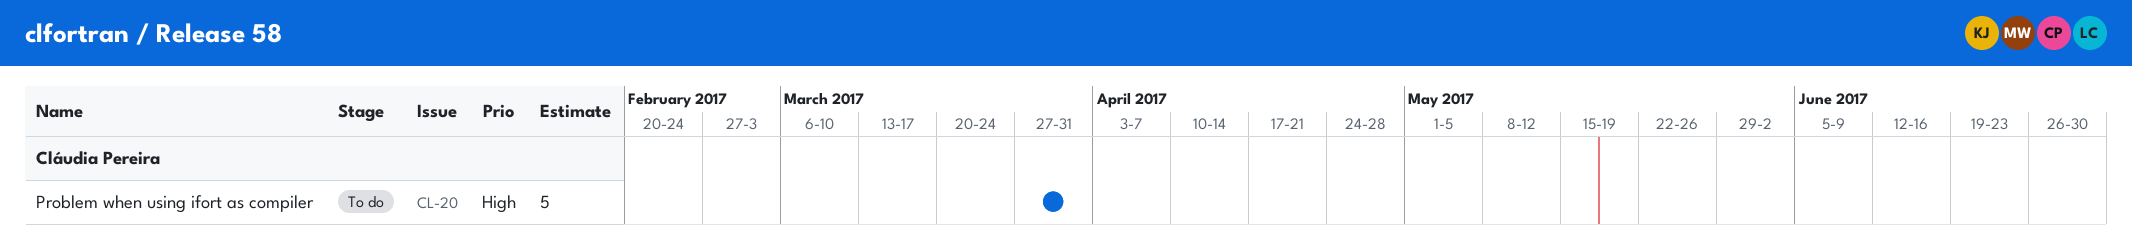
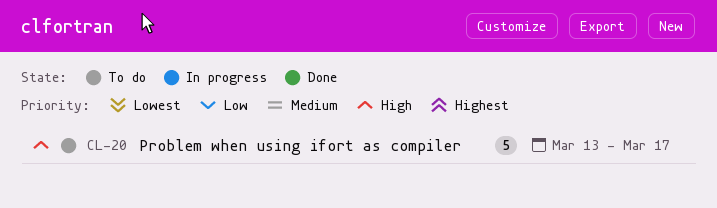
CL-20, start: Mar 27 -> Mar 13
CL-20, due: Mar 31 -> Mar 17

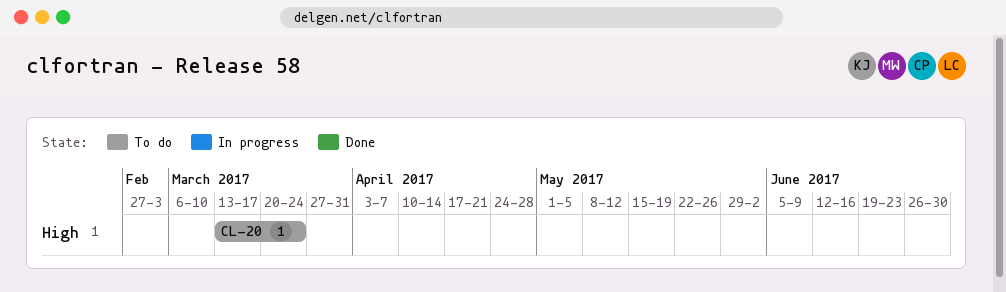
CL-20, estimate: 5 -> 1
CL-20, due: Mar 17 -> Mar 24

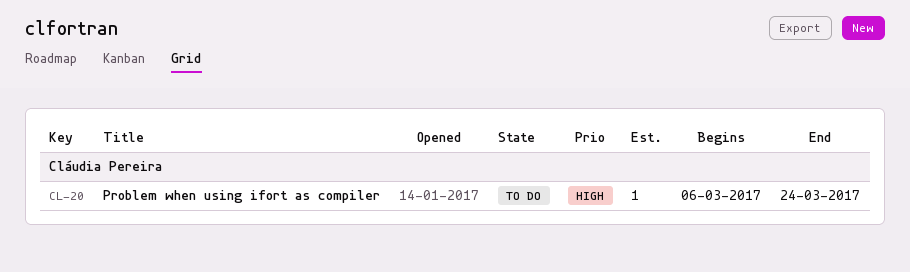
CL-20, start: Mar 13 -> Mar 6

